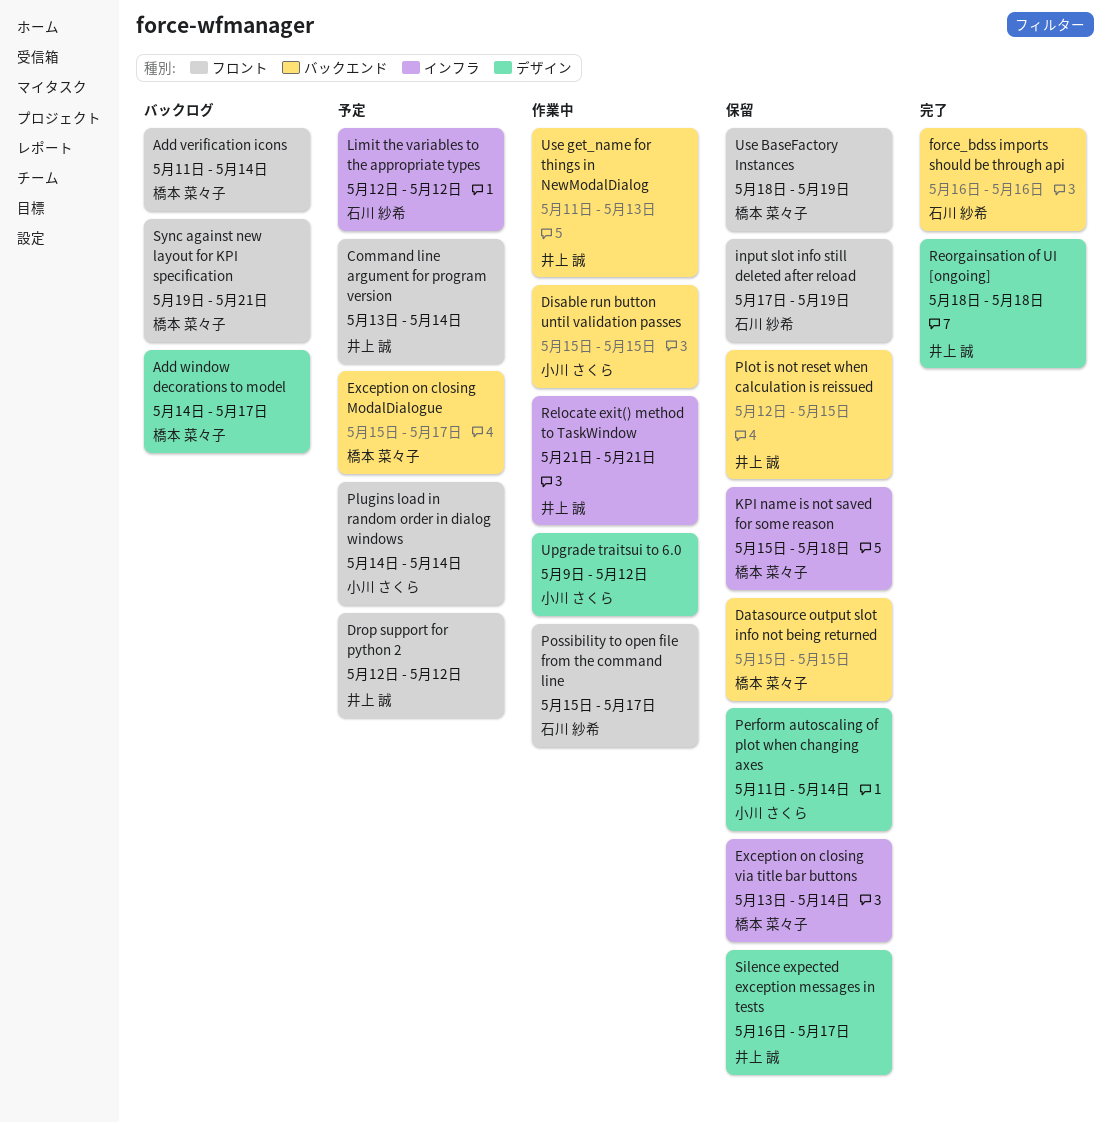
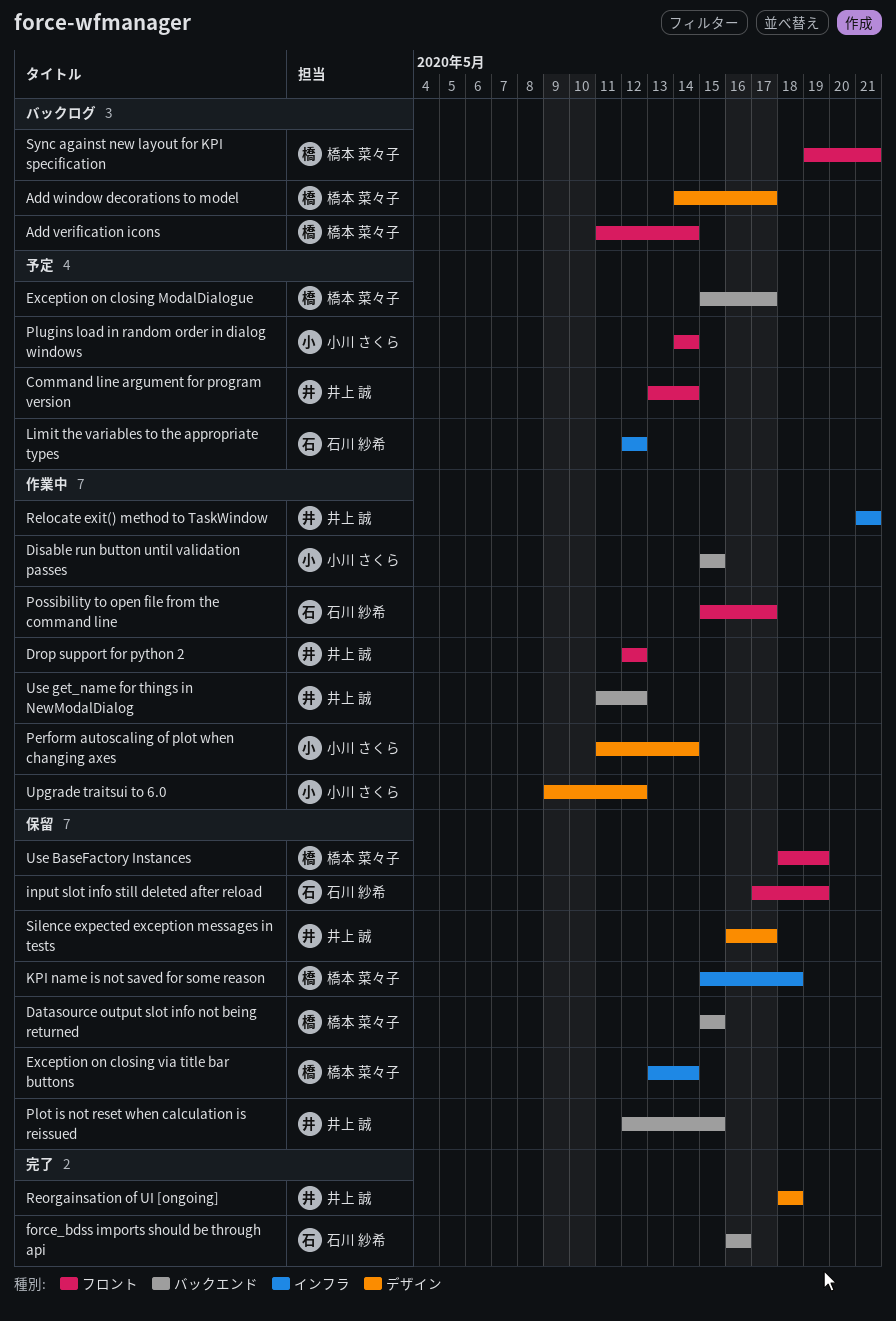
Drop support for python 2, status: 予定 -> 作業中
Perform autoscaling of plot when changing axes, status: 保留 -> 作業中
Use get_name for things in NewModalDialog, due: May 13 -> May 12

